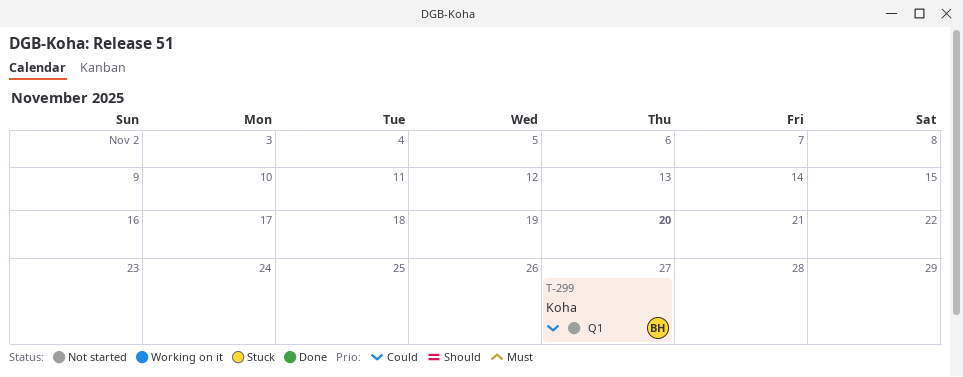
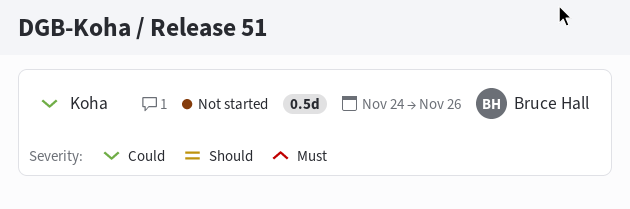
Koha, due: Nov 27 -> Nov 26

